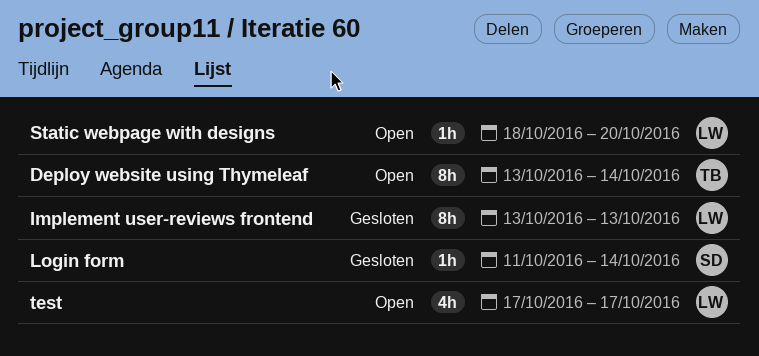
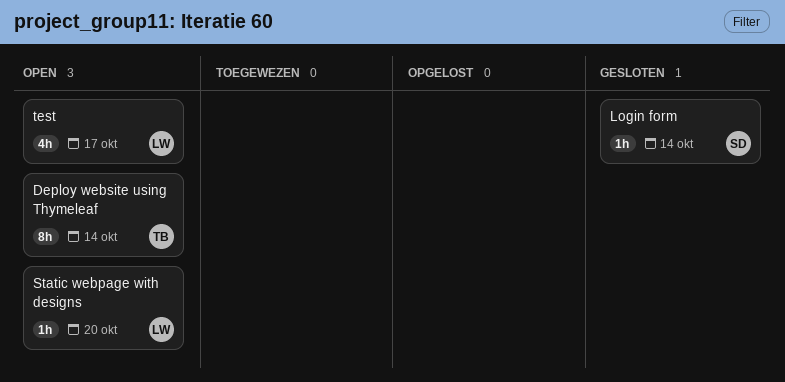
Implement user-reviews frontend: present -> none

